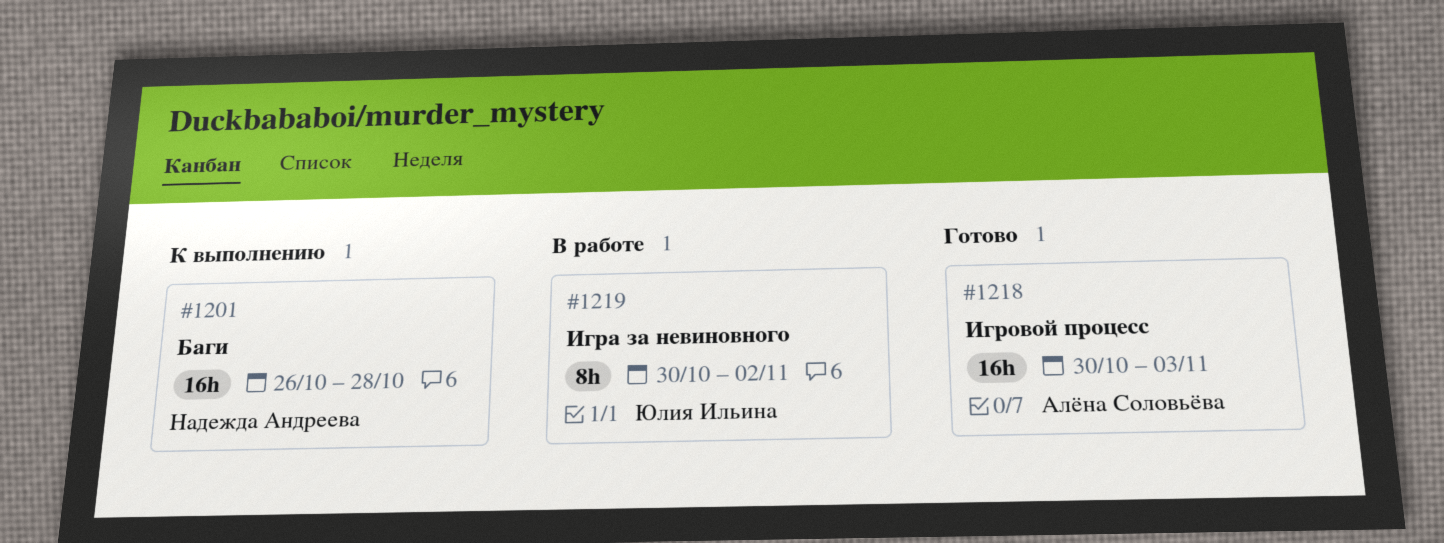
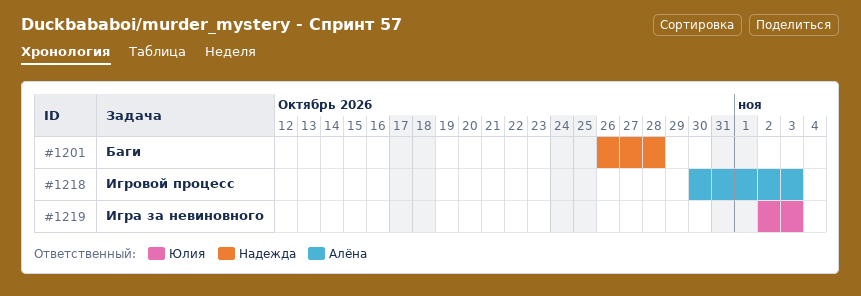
#1219, start: Oct 30 -> Nov 2
#1219, due: Nov 2 -> Nov 3

